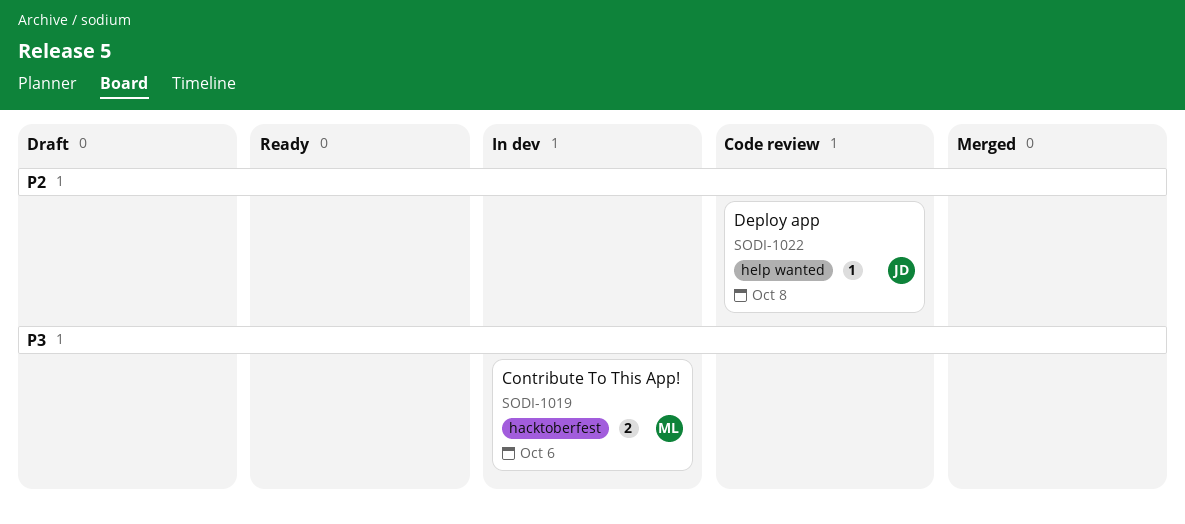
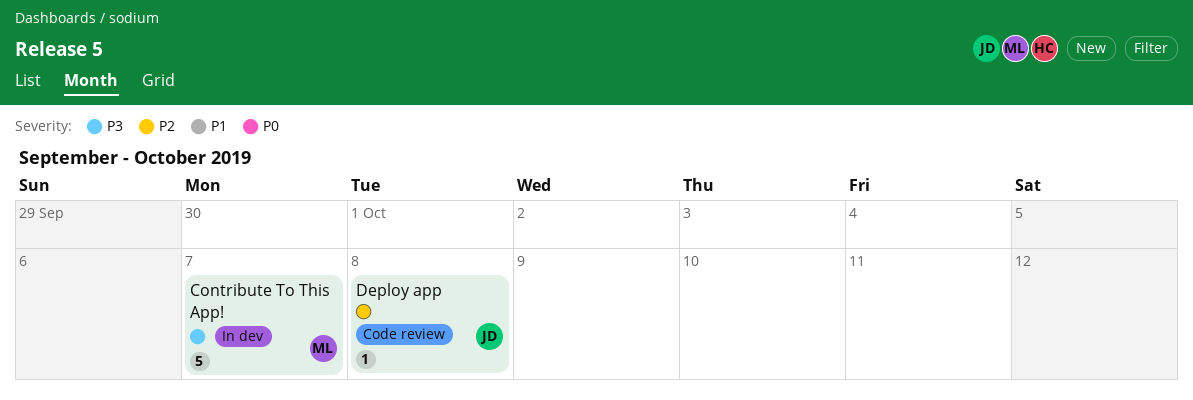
Contribute To This App!, estimate: 2 -> 5
Contribute To This App!, due: Oct 6 -> Oct 7

